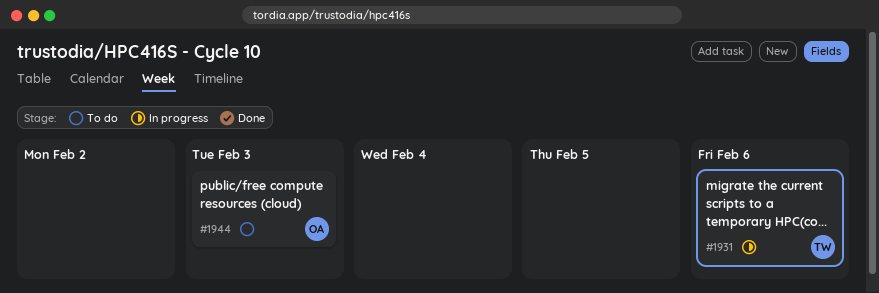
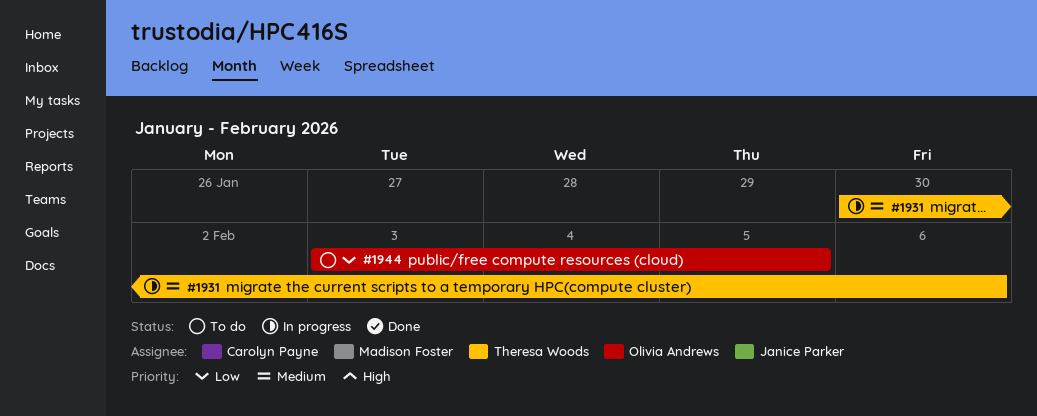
#1944, due: Feb 3 -> Feb 5

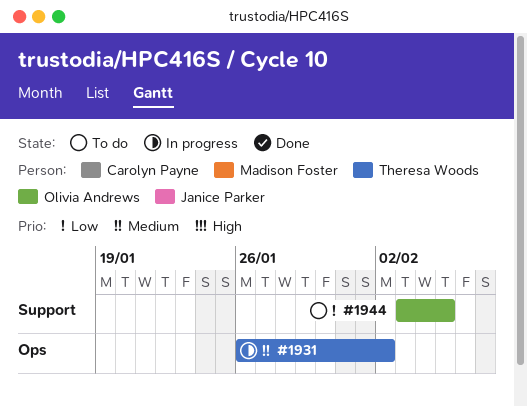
#1931, start: Jan 30 -> Jan 26
#1931, due: Feb 6 -> Feb 2

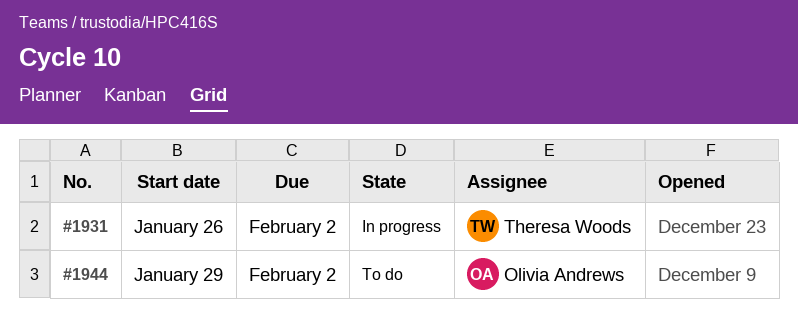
#1944, start: Feb 3 -> Jan 29
#1944, due: Feb 5 -> Feb 2

